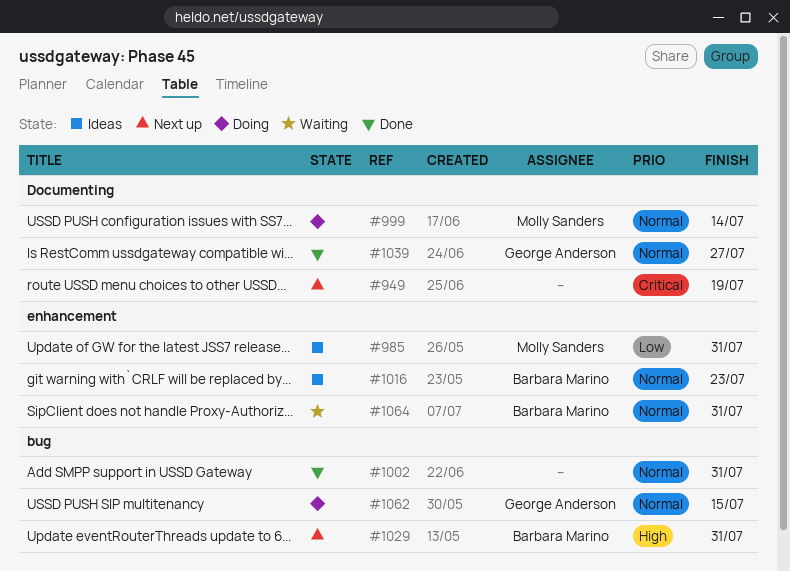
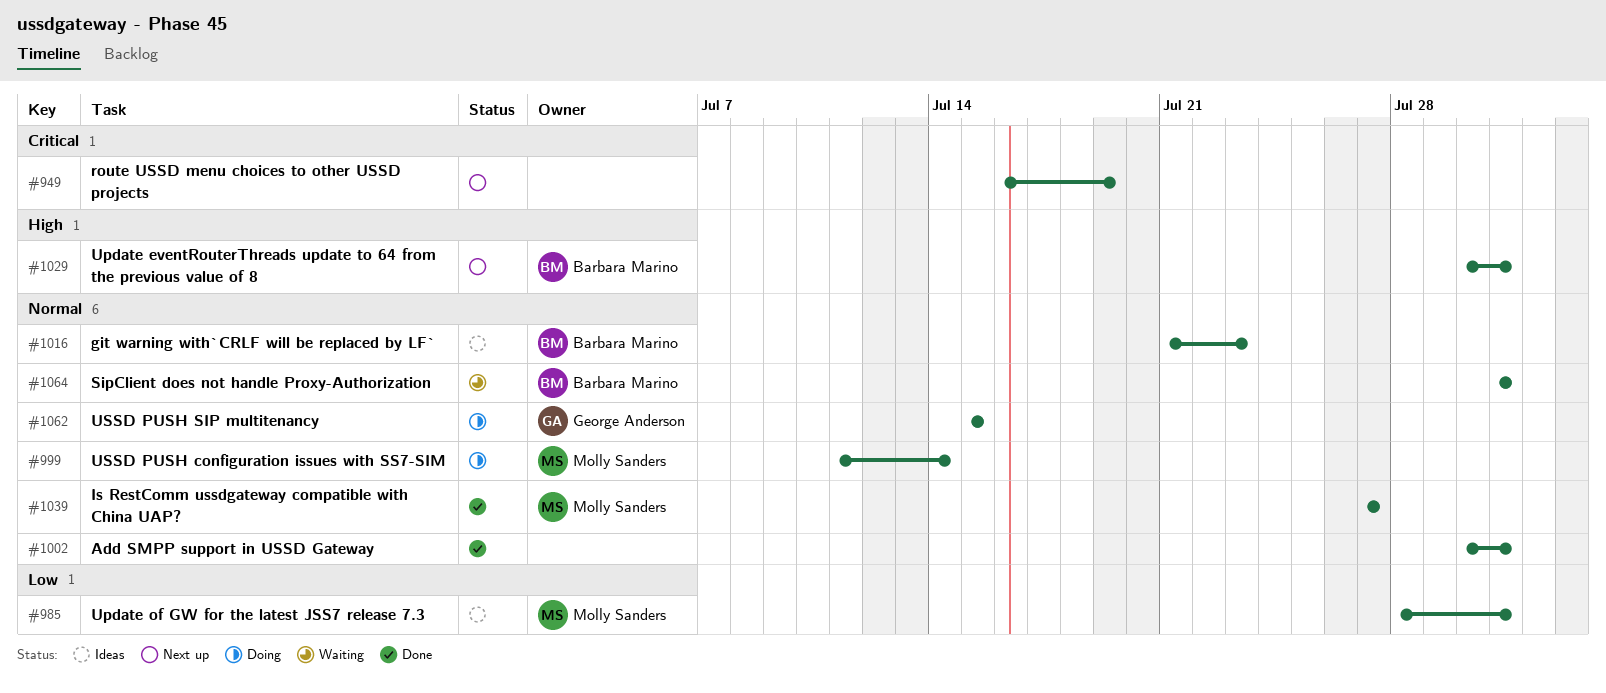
#1039, owner: George Anderson -> Molly Sanders

